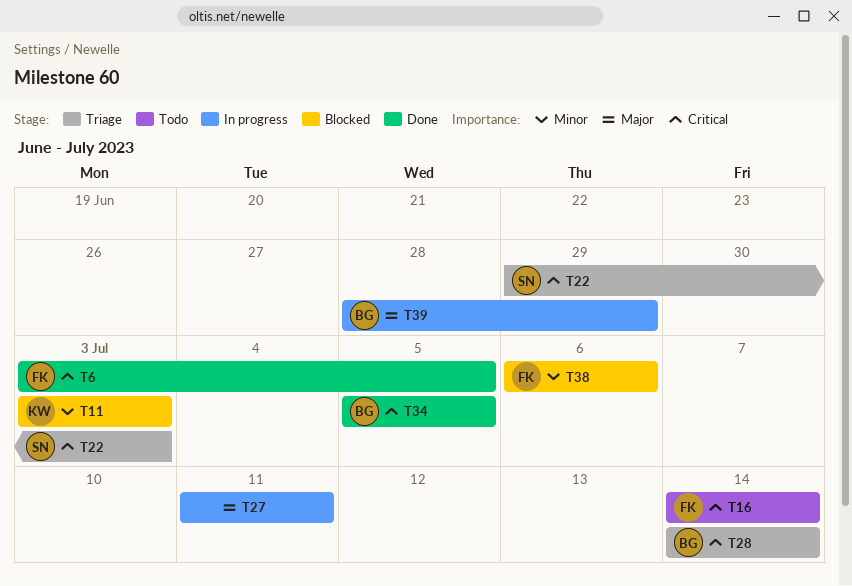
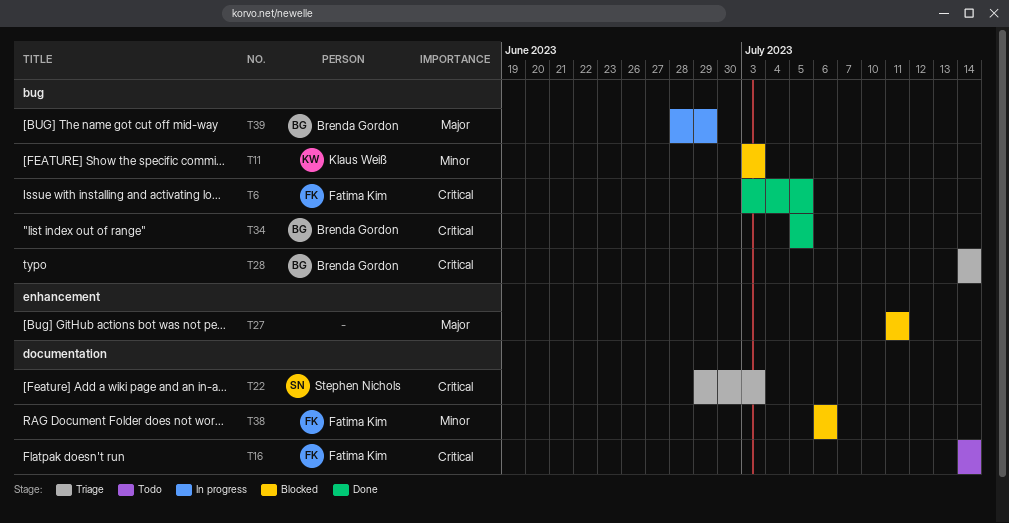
T27, status: In progress -> Blocked

